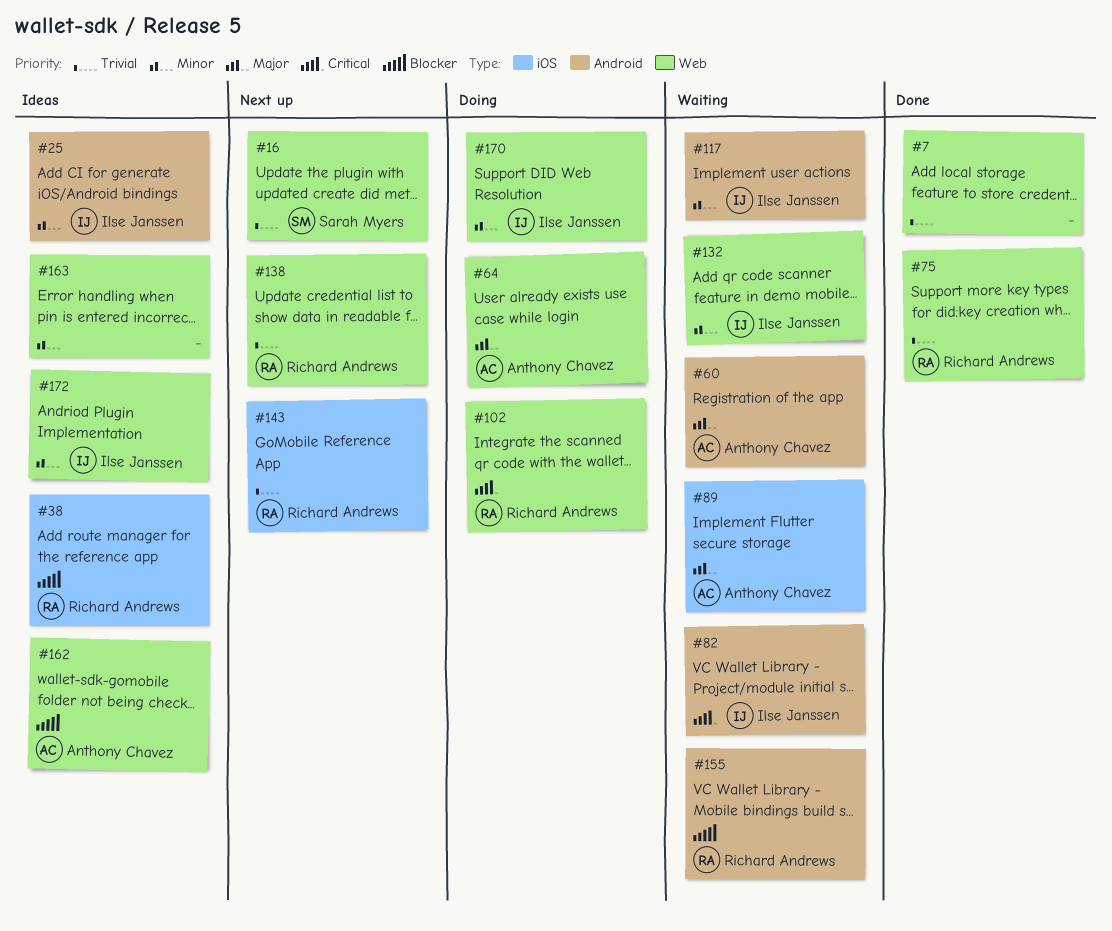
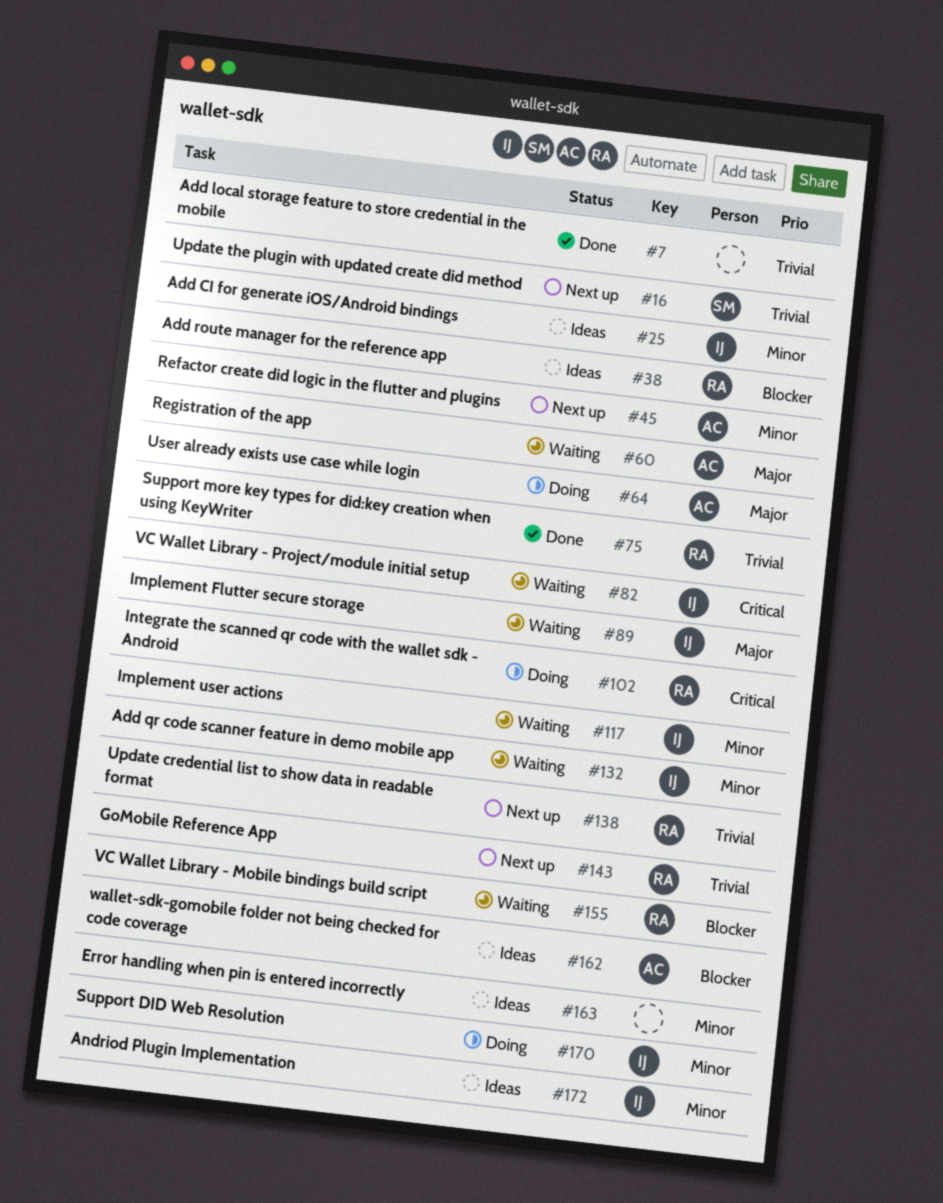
#45: none -> present
#89, owner: Anthony Chavez -> Ilse Janssen

